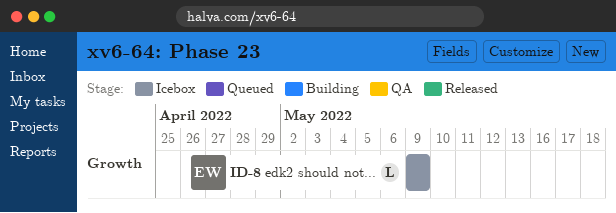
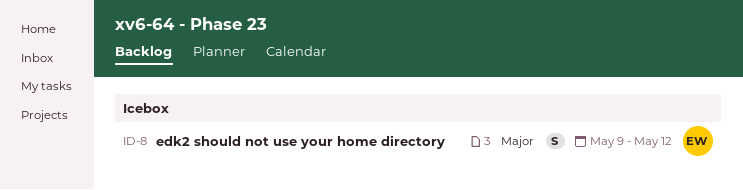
ID-8, estimate: L -> S
ID-8, due: May 9 -> May 12

